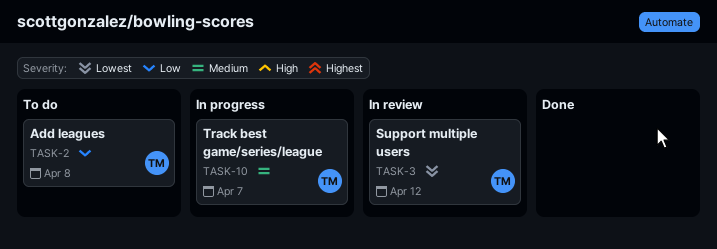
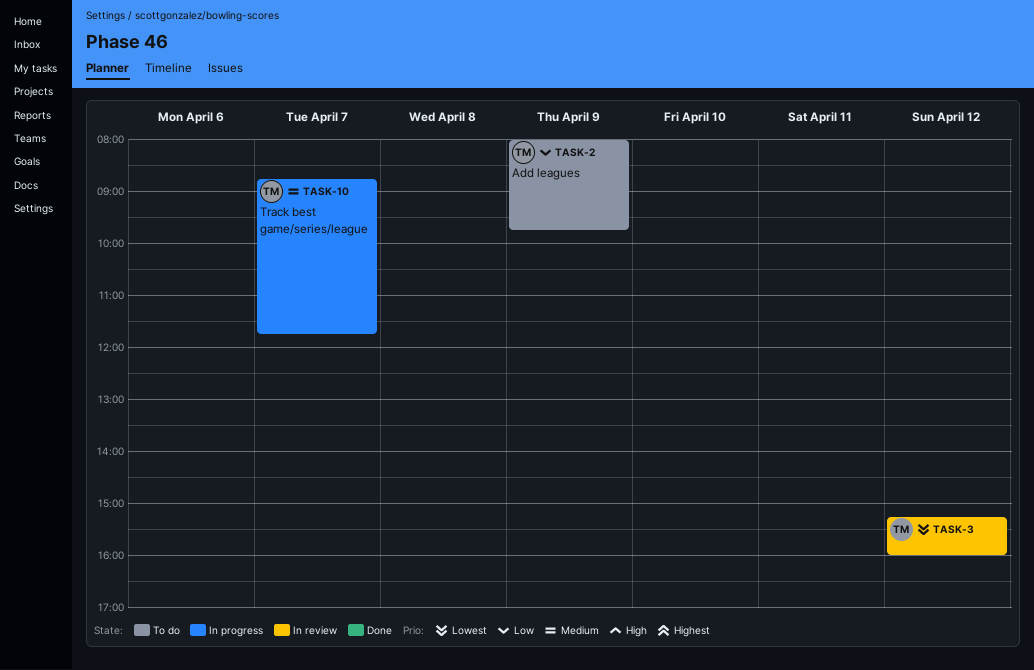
TASK-2, day: Apr 8 -> Apr 9

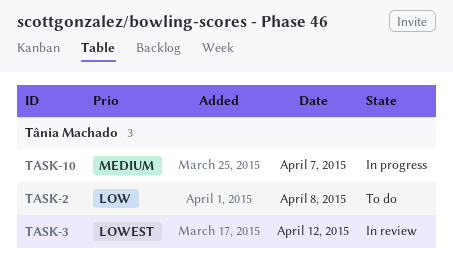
TASK-2, day: Apr 9 -> Apr 8

